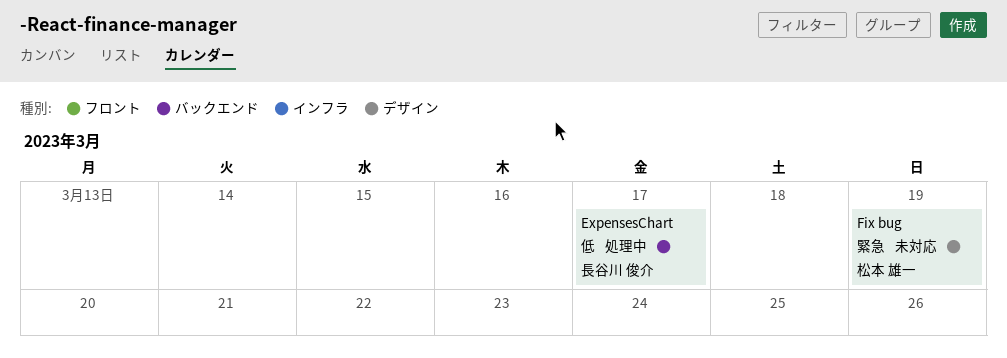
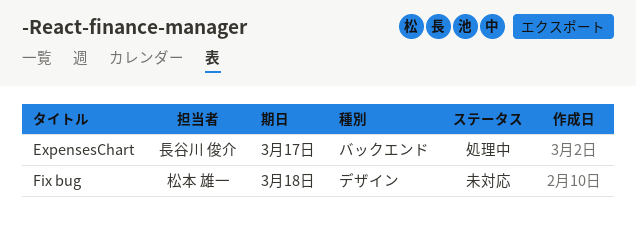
Fix bug, due: Mar 19 -> Mar 18

